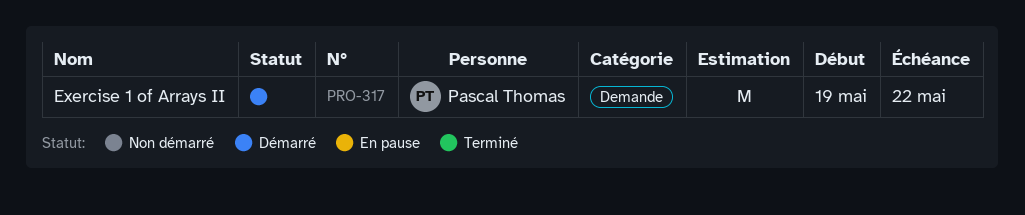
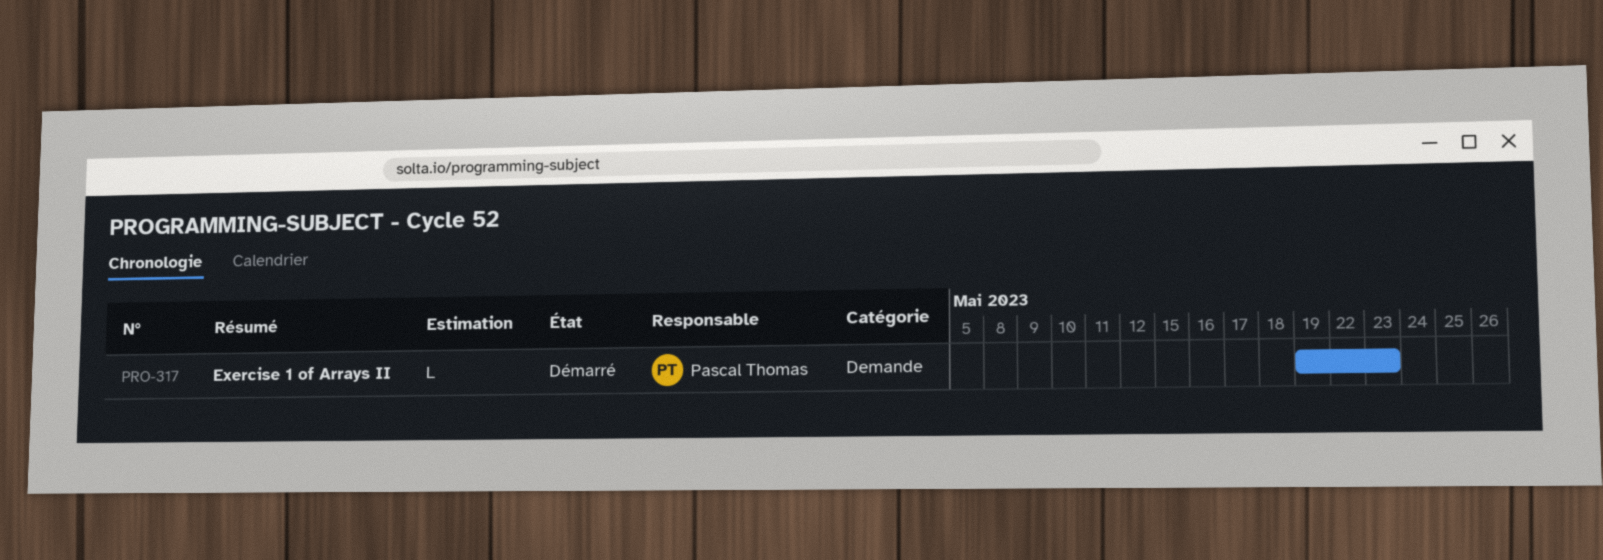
PRO-317, estimate: M -> L
PRO-317, due: May 22 -> May 23

